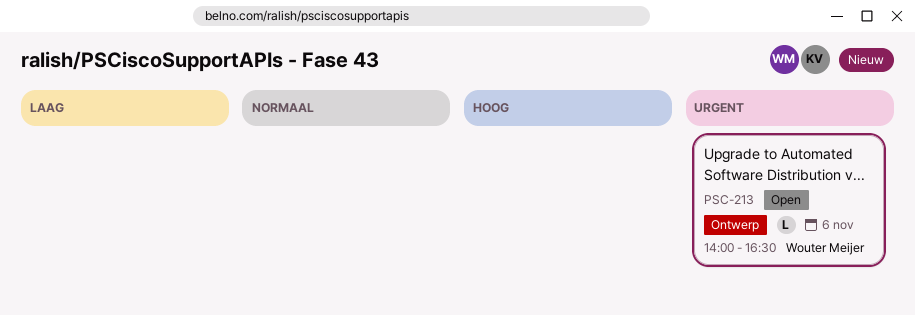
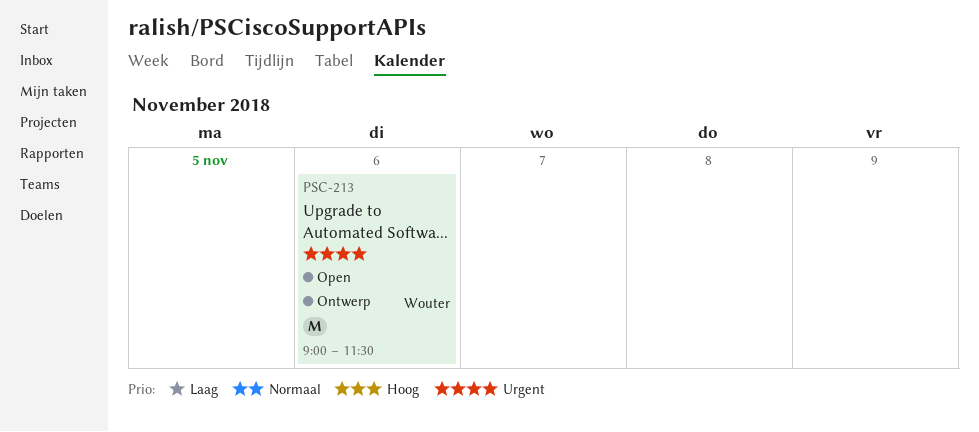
PSC-213, estimate: L -> M
PSC-213, begins: 14:00 -> 09:00
PSC-213, ends: 16:30 -> 11:30

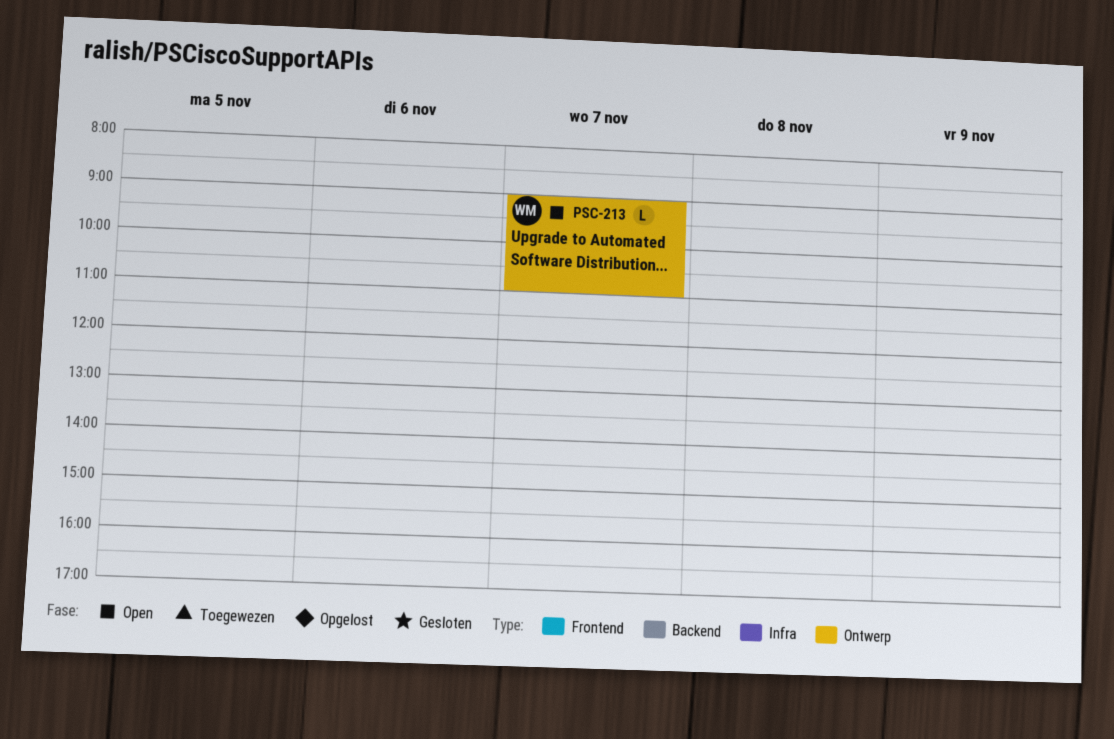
PSC-213, estimate: M -> L
PSC-213, day: Nov 6 -> Nov 7
PSC-213, ends: 11:30 -> 11:00

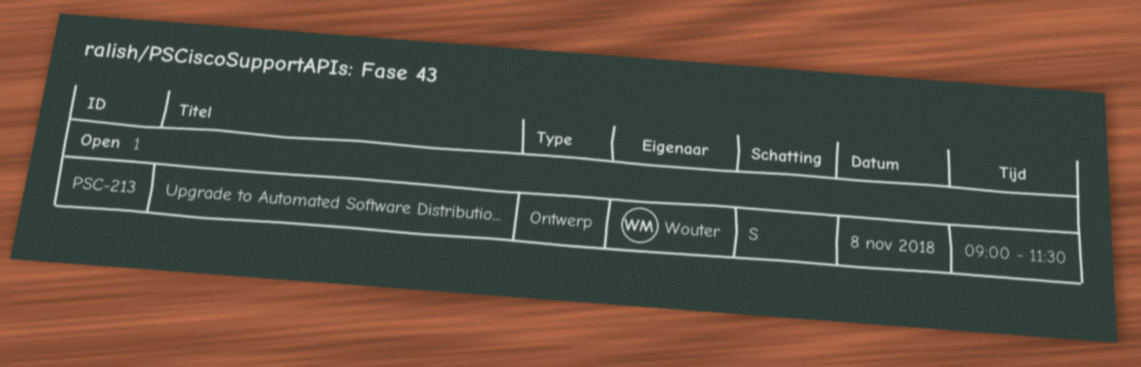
PSC-213, estimate: L -> S
PSC-213, day: Nov 7 -> Nov 8
PSC-213, ends: 11:00 -> 11:30

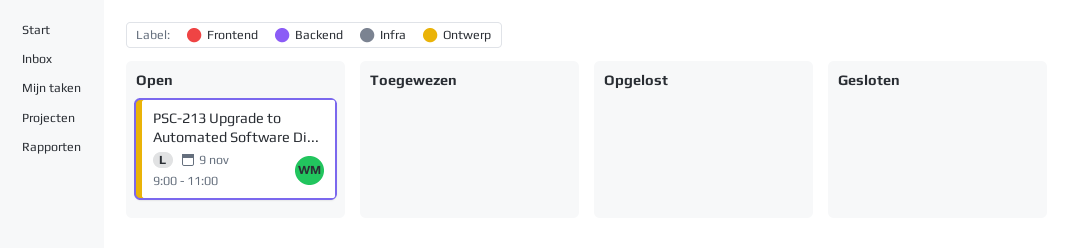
PSC-213, estimate: S -> L
PSC-213, day: Nov 8 -> Nov 9
PSC-213, ends: 11:30 -> 11:00

